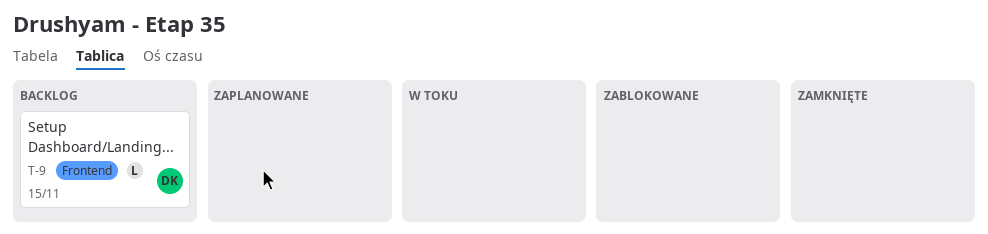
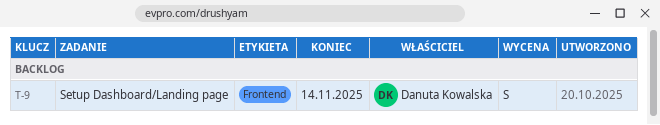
T-9, estimate: L -> S
T-9, due: Nov 15 -> Nov 14

